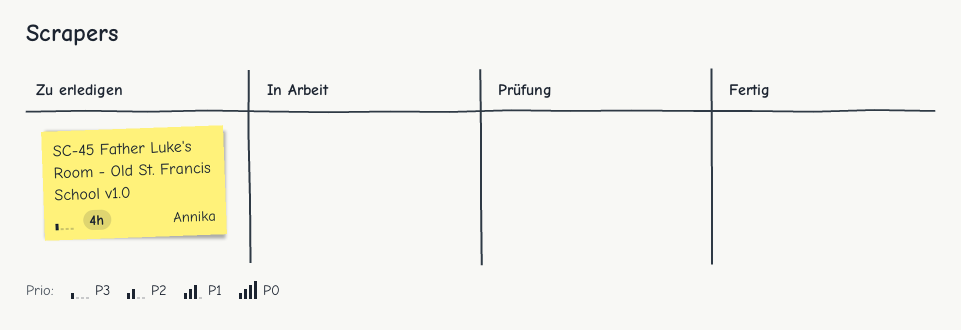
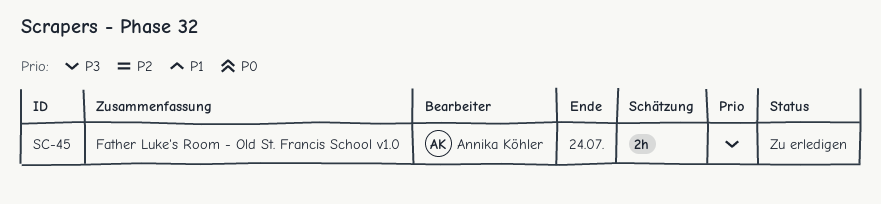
SC-45, estimate: 4h -> 2h

